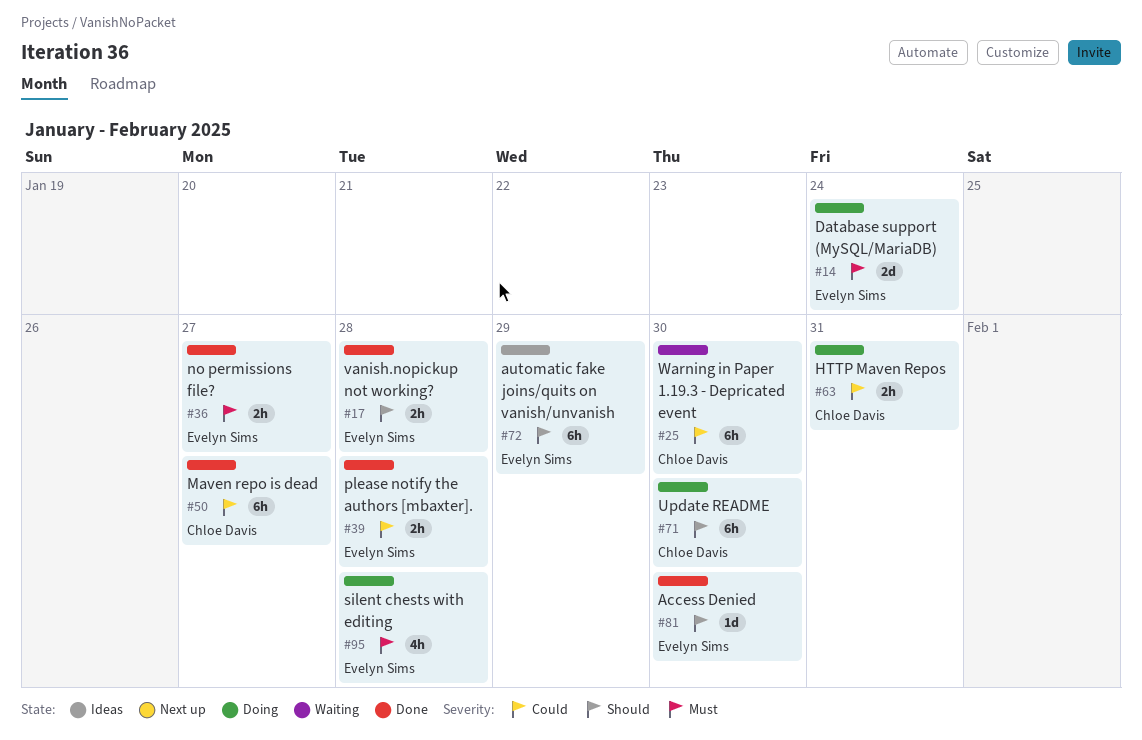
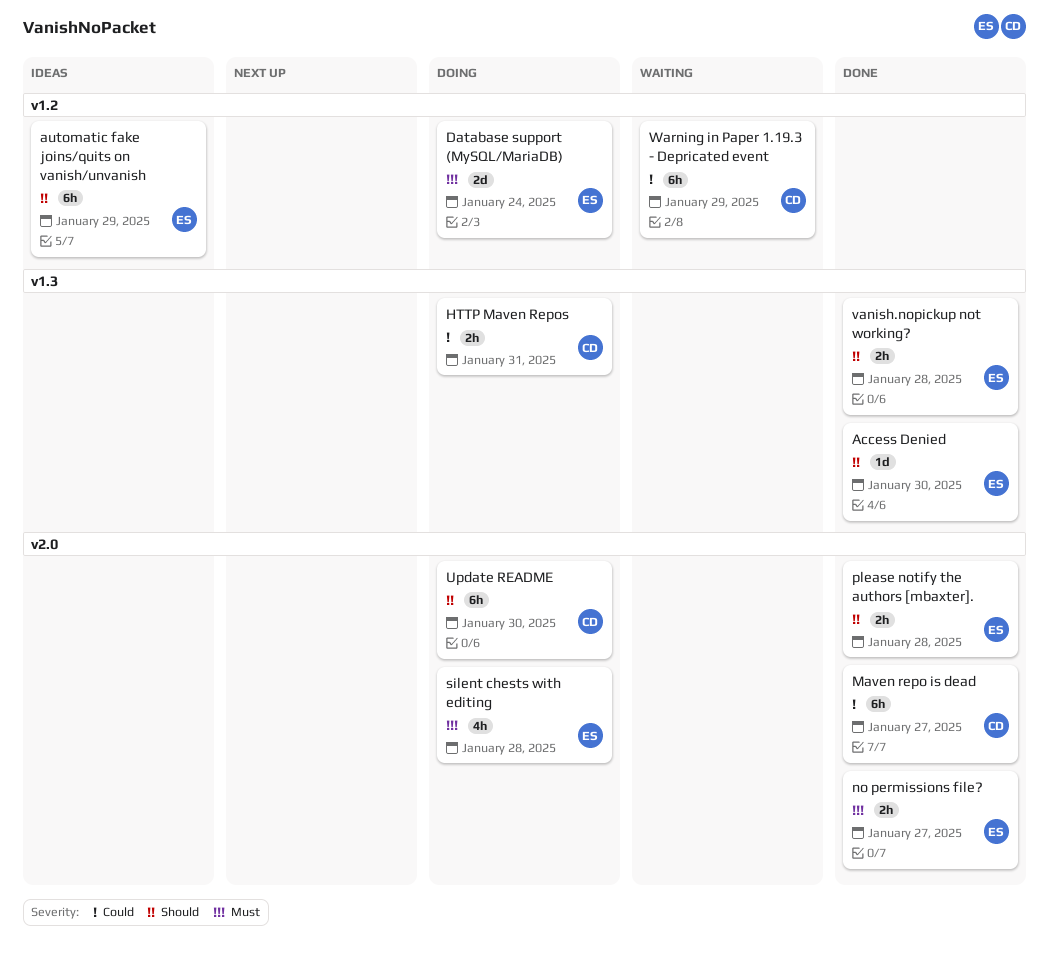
please notify the authors [mbaxter]., priority: Could -> Should
Warning in Paper 1.19.3 - Depricated event, due: Jan 30 -> Jan 29

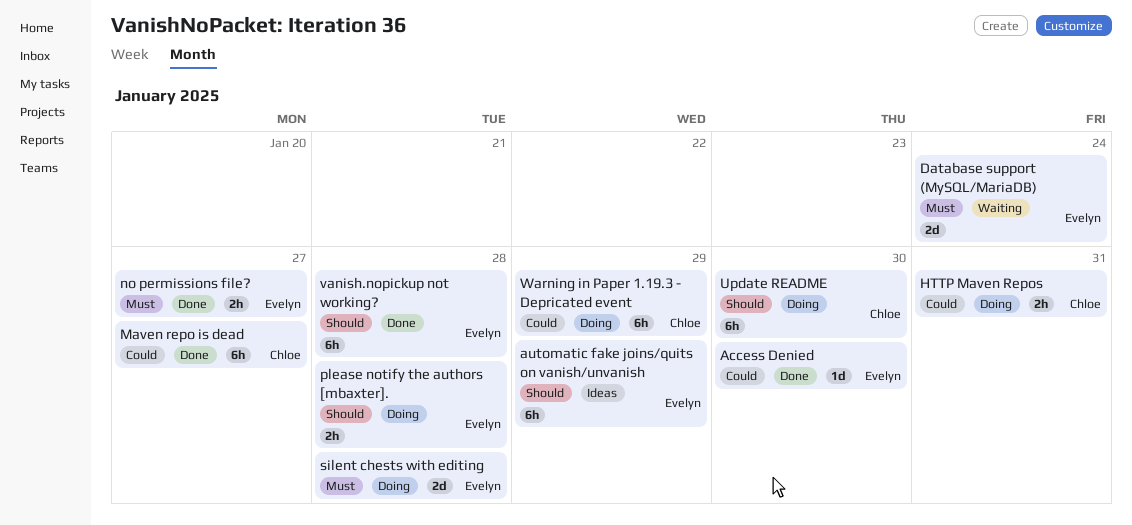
Access Denied, priority: Should -> Could
Database support (MySQL/MariaDB), status: Doing -> Waiting
please notify the authors [mbaxter]., status: Done -> Doing
silent chests with editing, estimate: 4h -> 2d
vanish.nopickup not working?, estimate: 2h -> 6h
Warning in Paper 1.19.3 - Depricated event, status: Waiting -> Doing

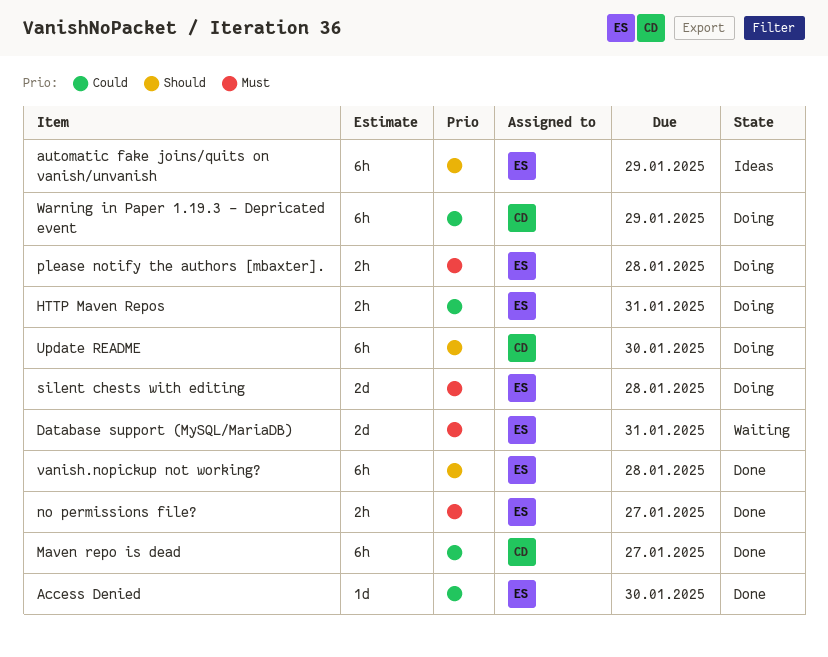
Database support (MySQL/MariaDB), due: Jan 24 -> Jan 31
HTTP Maven Repos, owner: Chloe -> Evelyn
please notify the authors [mbaxter]., priority: Should -> Must

